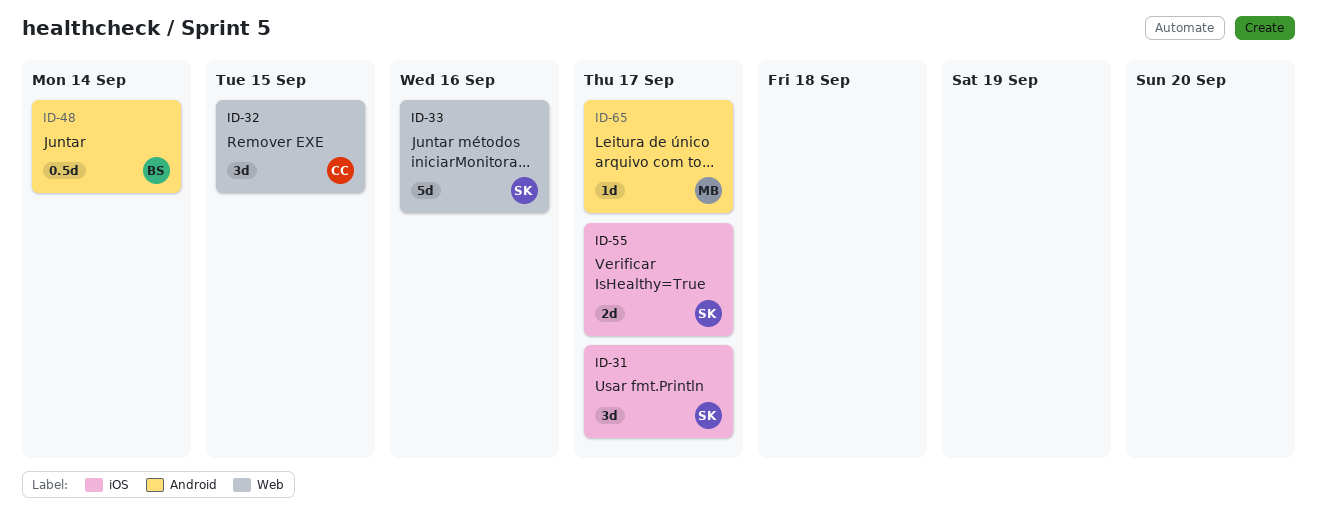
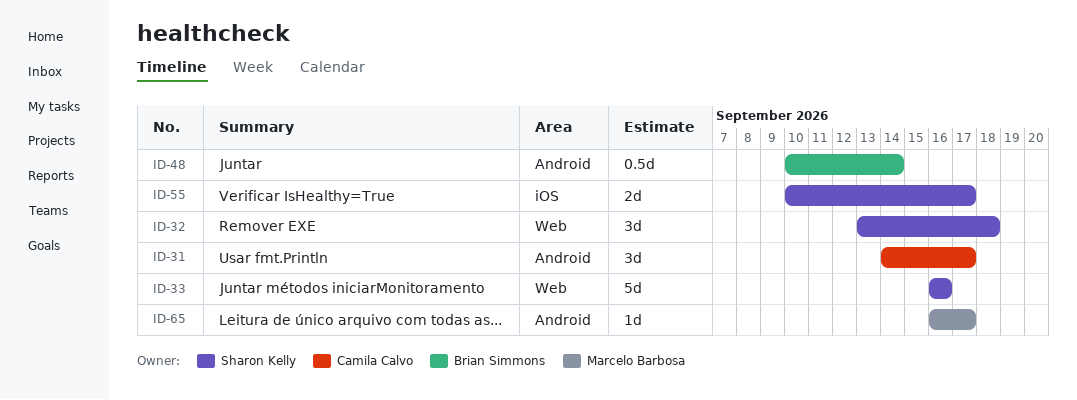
ID-31, owner: Sharon Kelly -> Camila Calvo
ID-31, label: iOS -> Android
ID-32, owner: Camila Calvo -> Sharon Kelly
ID-32, due: Sep 15 -> Sep 18

